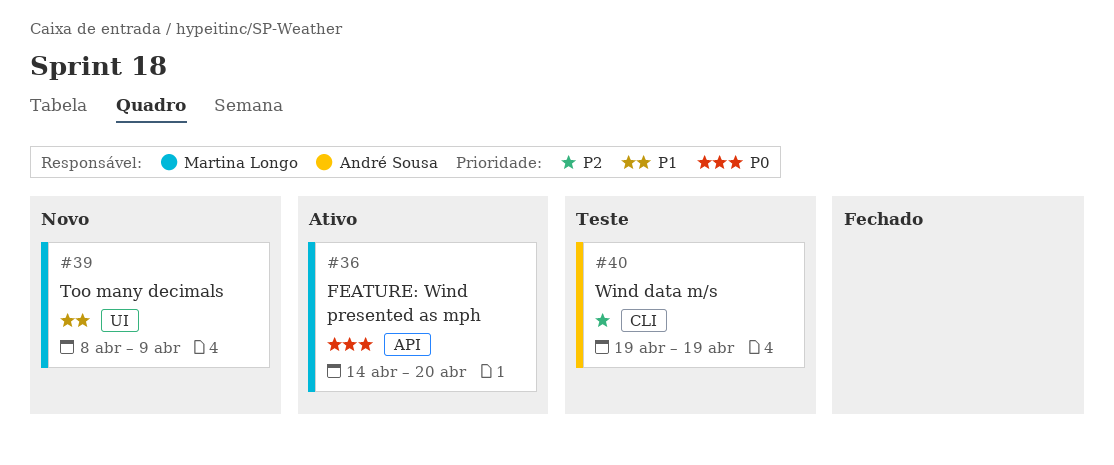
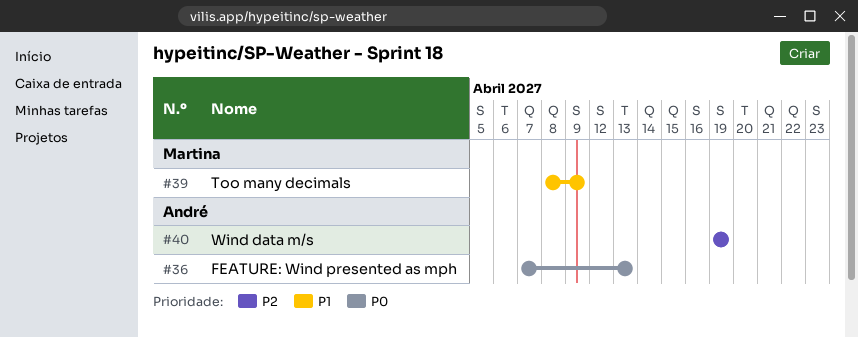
#36, owner: Martina Longo -> André Sousa
#36, start: Apr 14 -> Apr 7
#36, due: Apr 20 -> Apr 13

